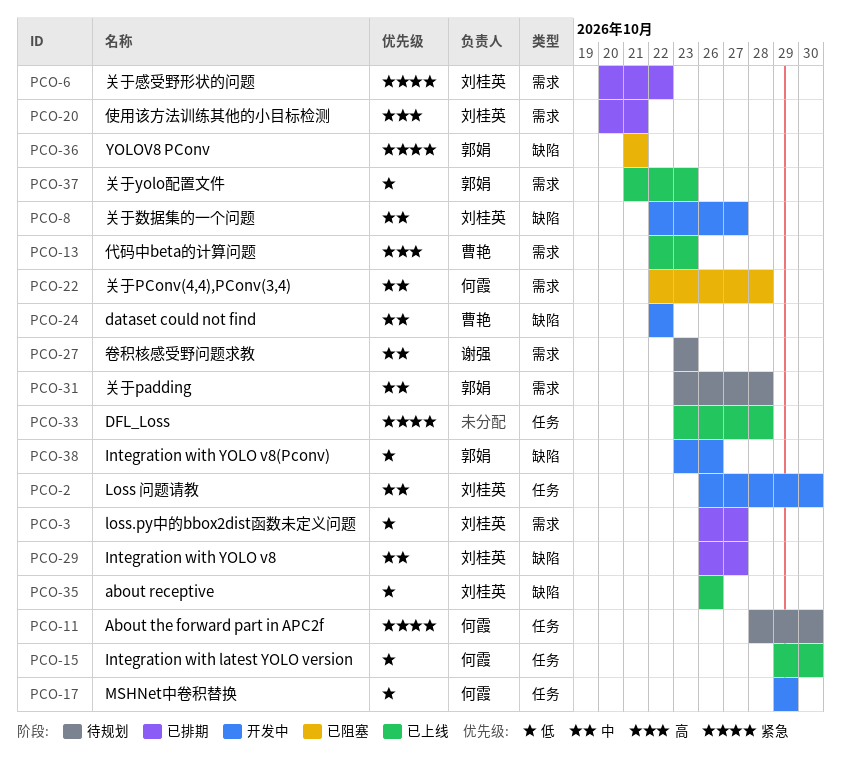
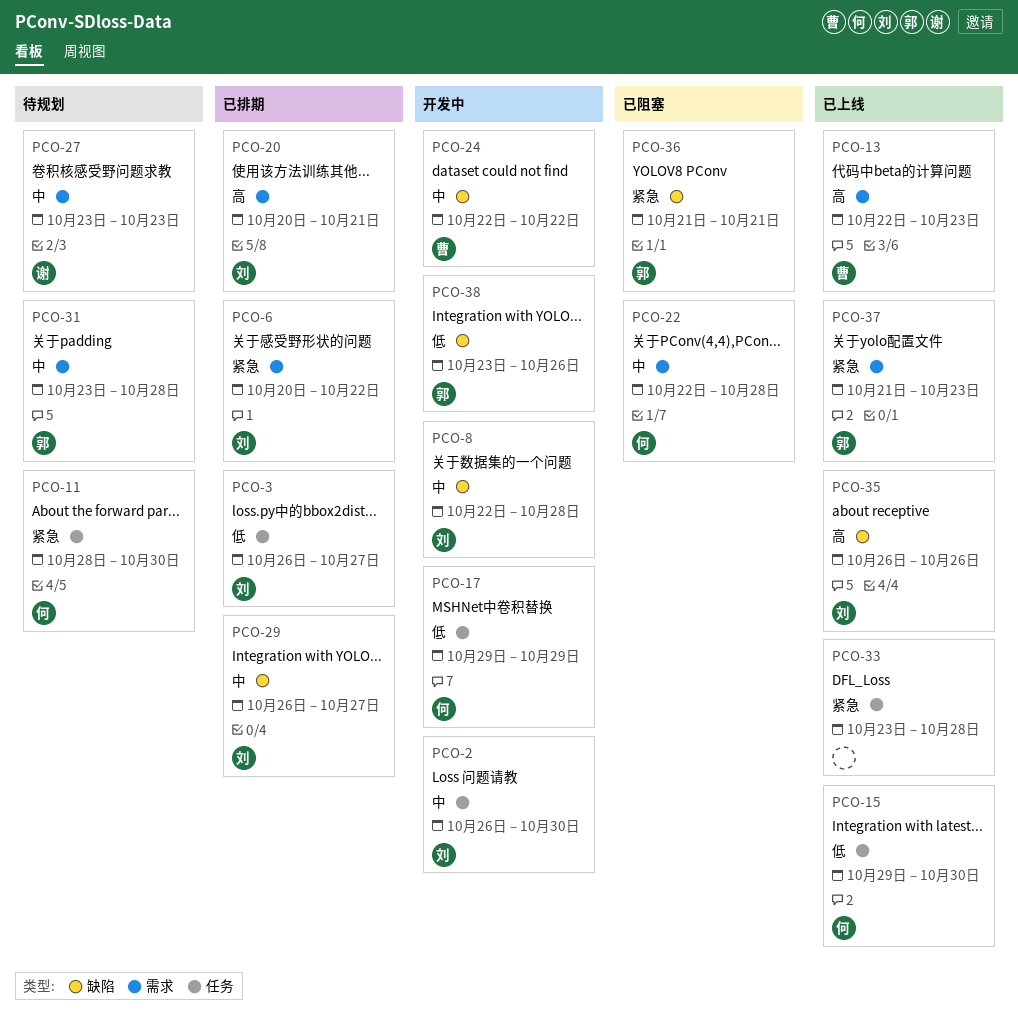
PCO-3, label: 需求 -> 任务
PCO-8, due: Oct 27 -> Oct 28
PCO-35, priority: 低 -> 高
PCO-37, priority: 低 -> 紧急

